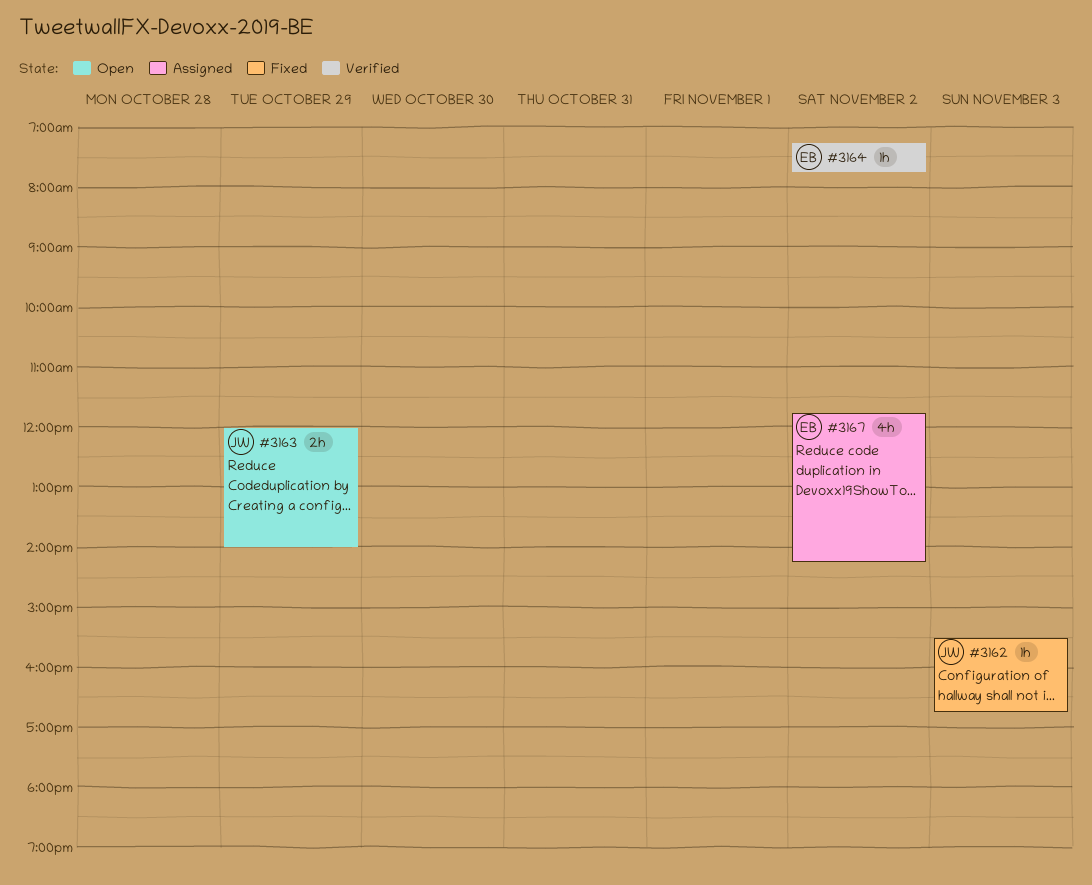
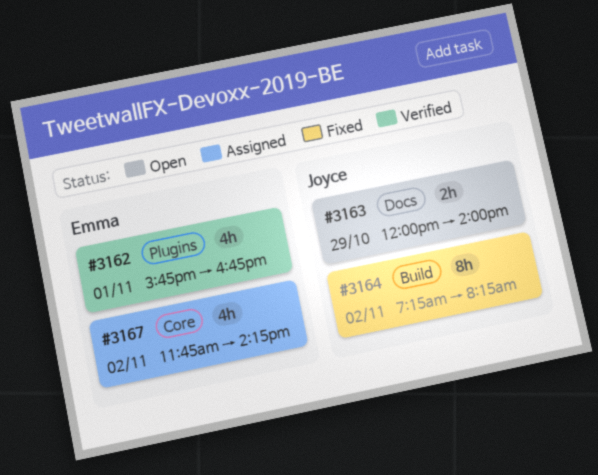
#3162, status: Fixed -> Verified
#3162, owner: Joyce -> Emma
#3162, estimate: 1h -> 4h
#3162, day: Nov 3 -> Nov 1
#3162, begins: 15:30 -> 15:45
#3164, status: Verified -> Fixed
#3164, owner: Emma -> Joyce
#3164, estimate: 1h -> 8h
#3164, ends: 07:45 -> 08:15

